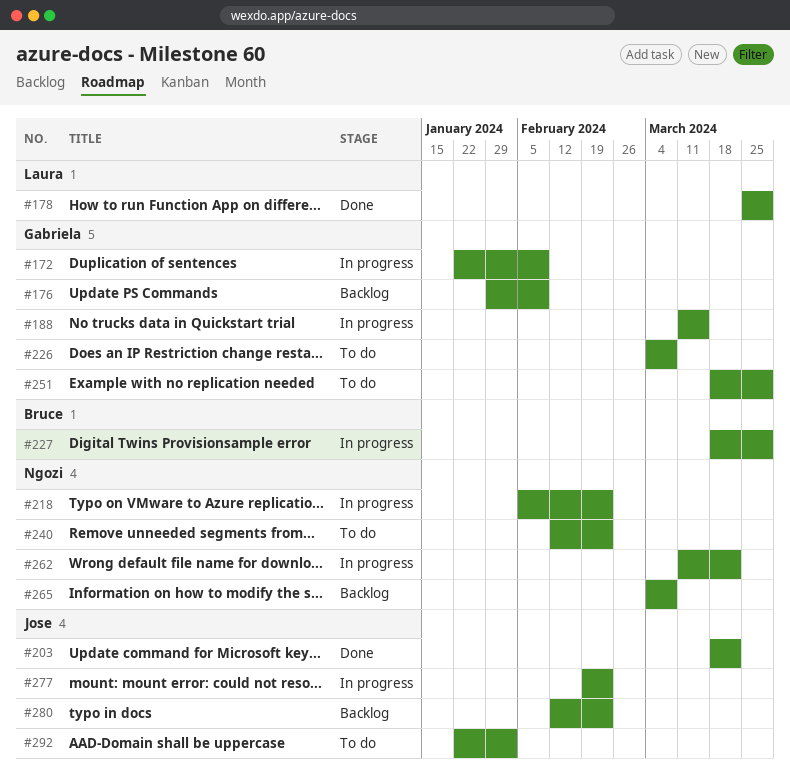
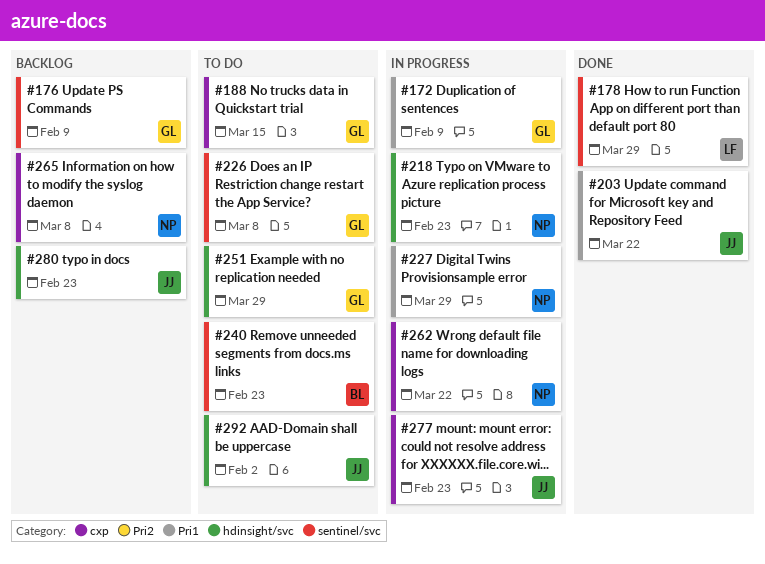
#188, status: In progress -> To do
#227, owner: Bruce -> Ngozi
#240, owner: Ngozi -> Bruce

